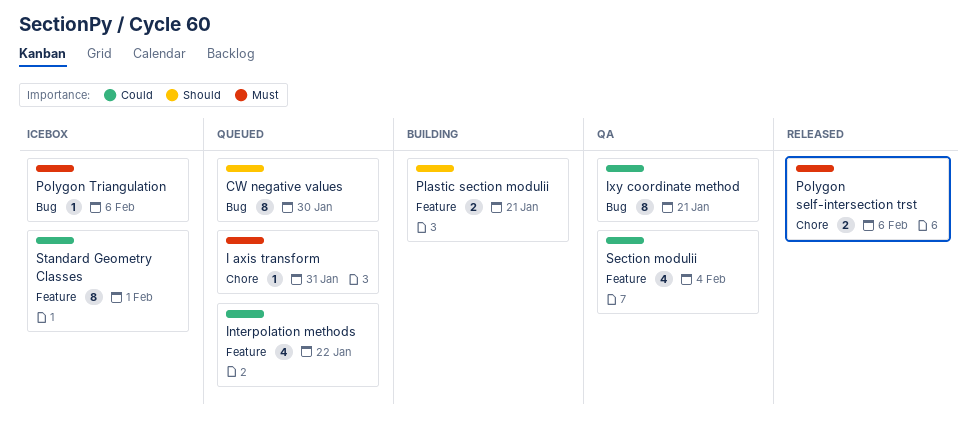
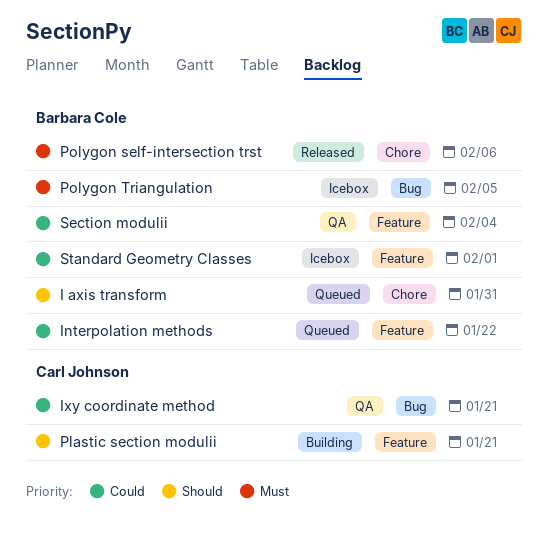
CW negative values: present -> none
I axis transform, priority: Must -> Should
Polygon Triangulation, due: Feb 6 -> Feb 5

